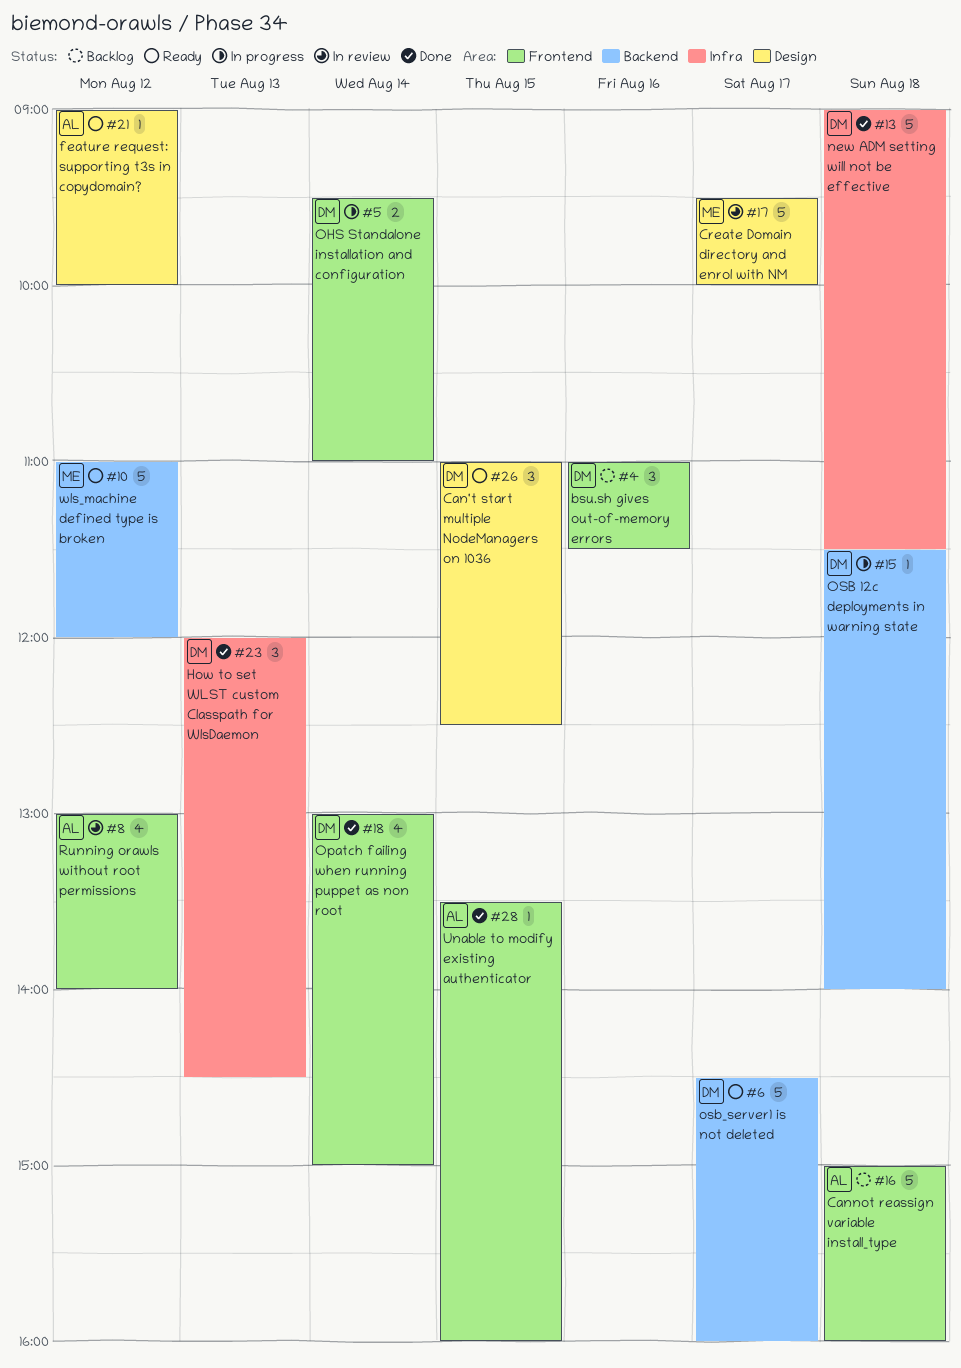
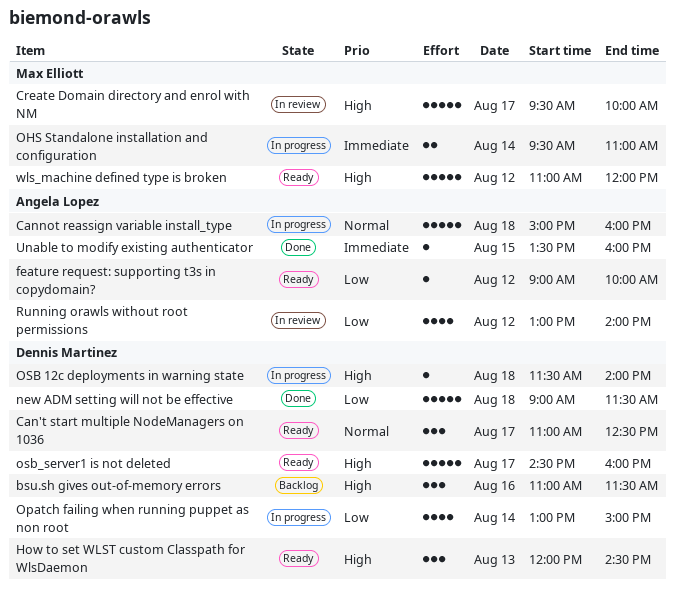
Can't start multiple NodeManagers on 1036, day: Aug 15 -> Aug 17
Cannot reassign variable install_type, status: Backlog -> In progress
How to set WLST custom Classpath for WlsDaemon, status: Done -> Ready
OHS Standalone installation and configuration, owner: Dennis Martinez -> Max Elliott
Opatch failing when running puppet as non root, status: Done -> In progress

